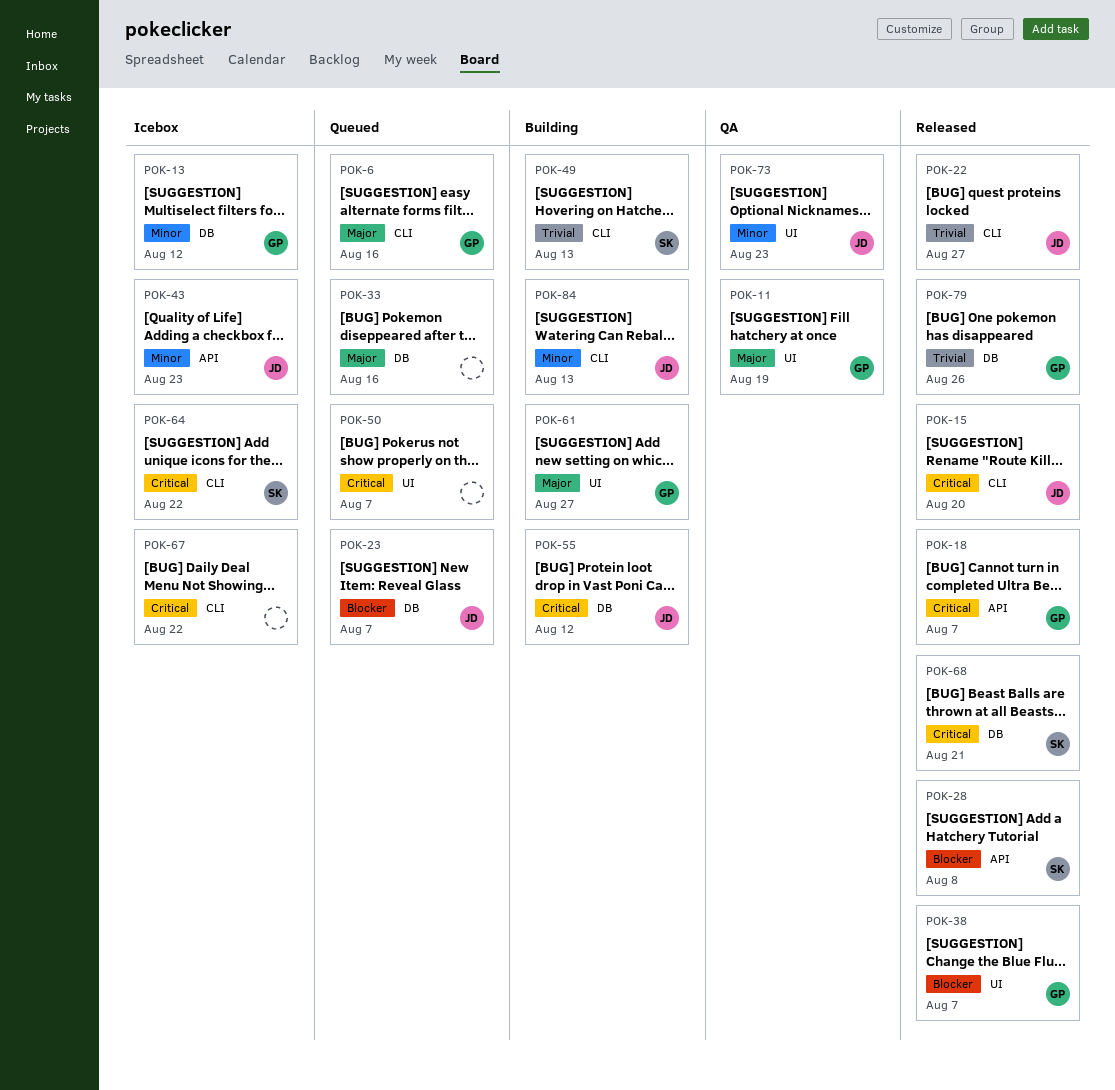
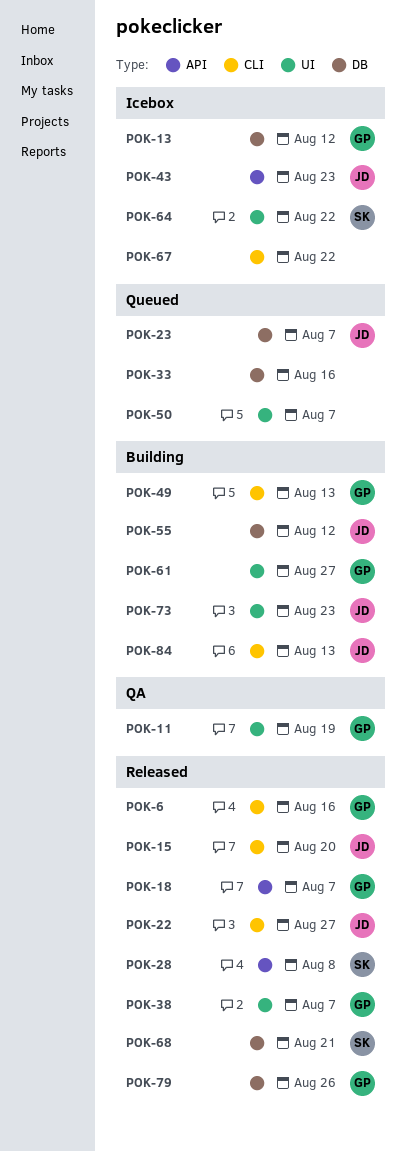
POK-6, status: Queued -> Released
POK-49, owner: SK -> GP
POK-64, label: CLI -> UI
POK-73, status: QA -> Building

